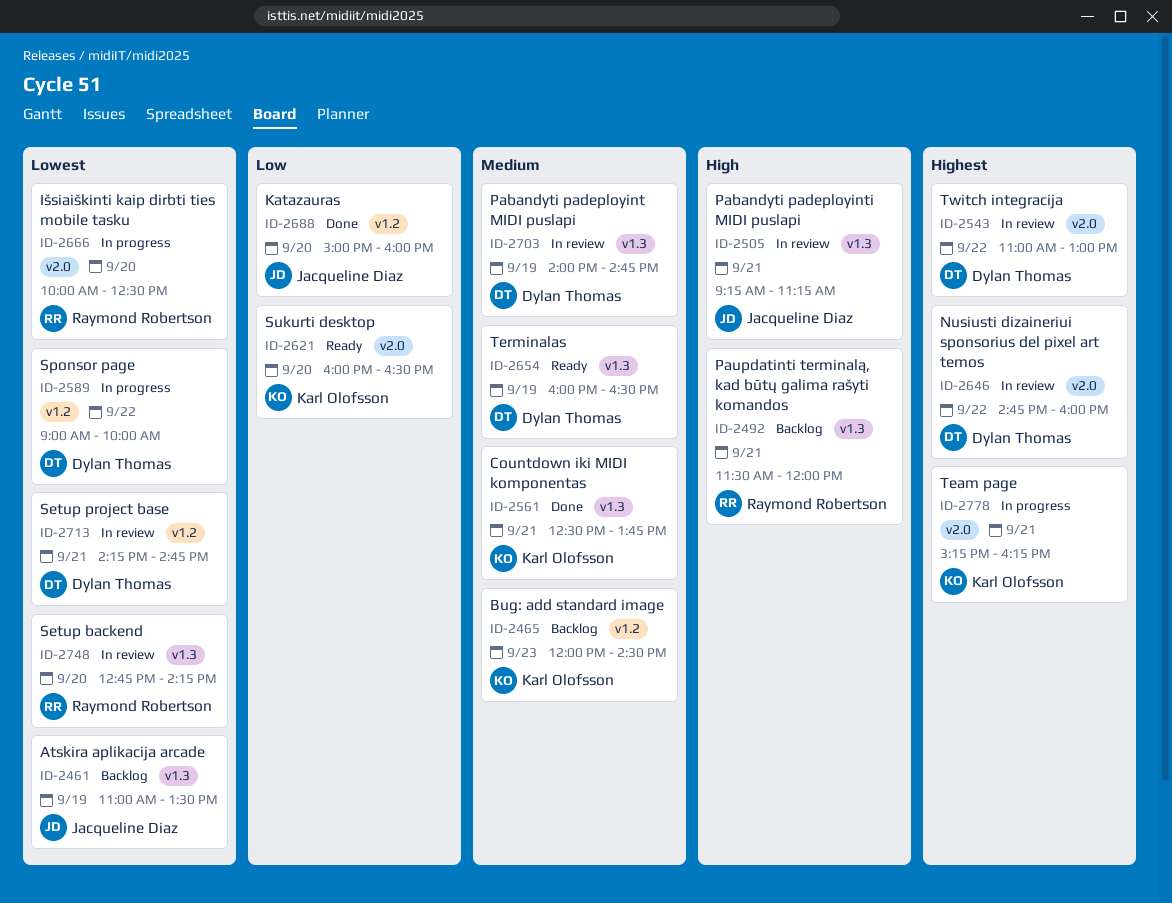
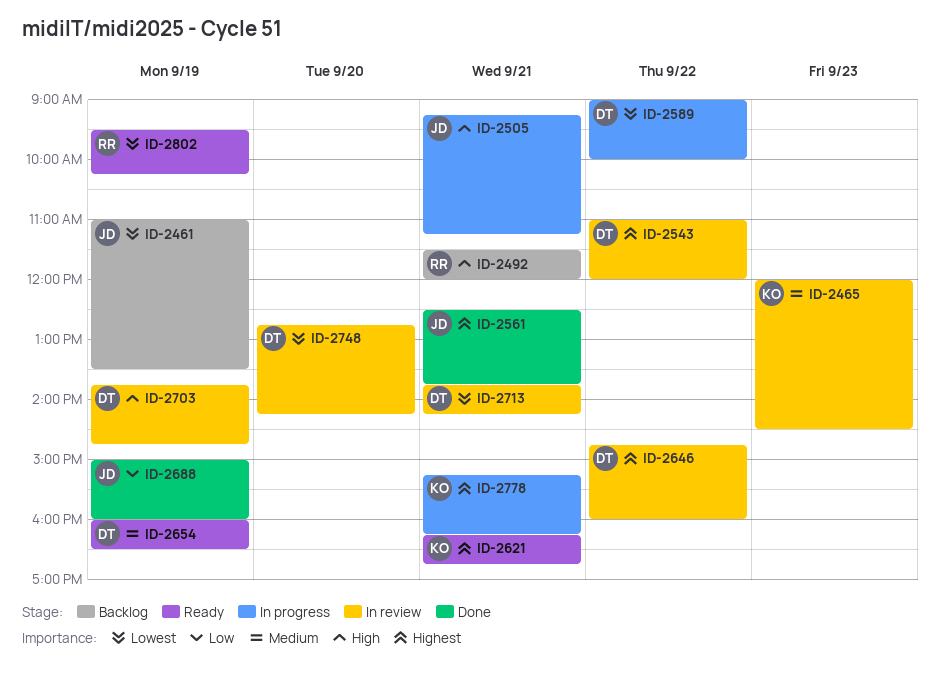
ID-2465, status: Backlog -> In review
ID-2505, status: In review -> In progress
ID-2543, ends: 13:00 -> 12:00
ID-2561, owner: Karl Olofsson -> Jacqueline Diaz
ID-2561, priority: Medium -> Highest
ID-2621, priority: Low -> Highest
ID-2621, day: Sep 20 -> Sep 21
ID-2621, begins: 16:00 -> 16:15
ID-2621, ends: 16:30 -> 16:45
ID-2666: present -> none
ID-2688, day: Sep 20 -> Sep 19
ID-2703, priority: Medium -> High
ID-2703, begins: 14:00 -> 13:45
ID-2713, begins: 14:15 -> 13:45
ID-2713, ends: 14:45 -> 14:15
ID-2748, owner: Raymond Robertson -> Dylan Thomas
ID-2802: none -> present

